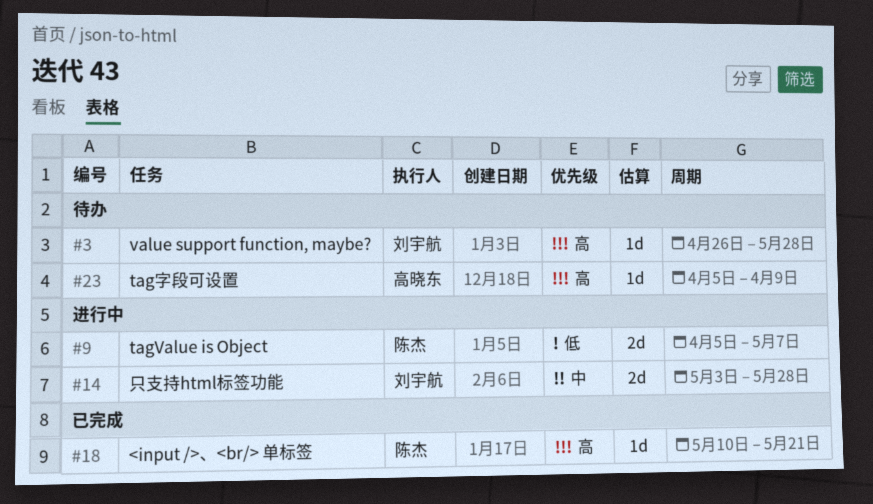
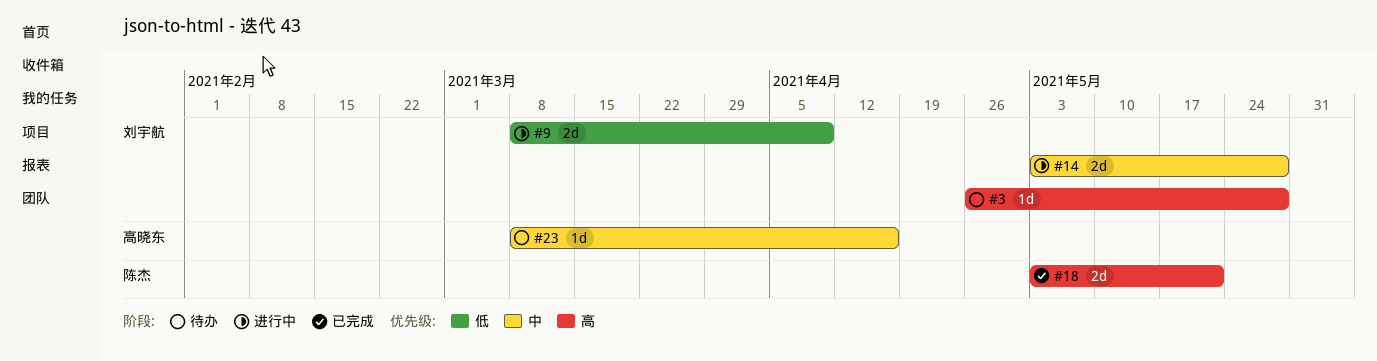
#9, owner: 陈杰 -> 刘宇航
#9, start: Apr 5 -> Mar 8
#9, due: May 7 -> Apr 9
#18, estimate: 1d -> 2d
#18, start: May 10 -> May 3
#23, priority: 高 -> 中
#23, start: Apr 5 -> Mar 8
#23, due: Apr 9 -> Apr 16

